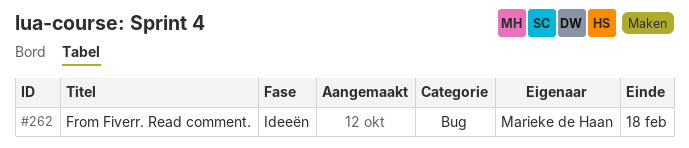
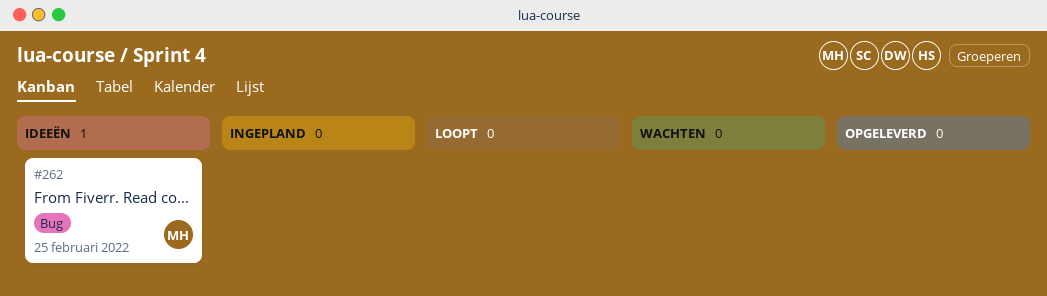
#262, due: Feb 18 -> Feb 25

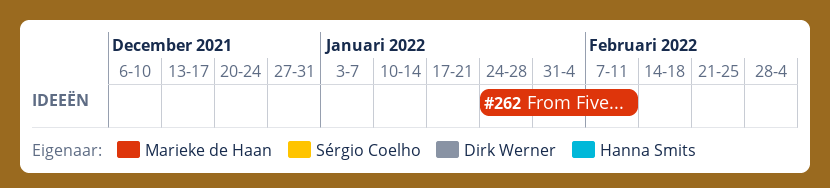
#262, due: Feb 25 -> Feb 11

